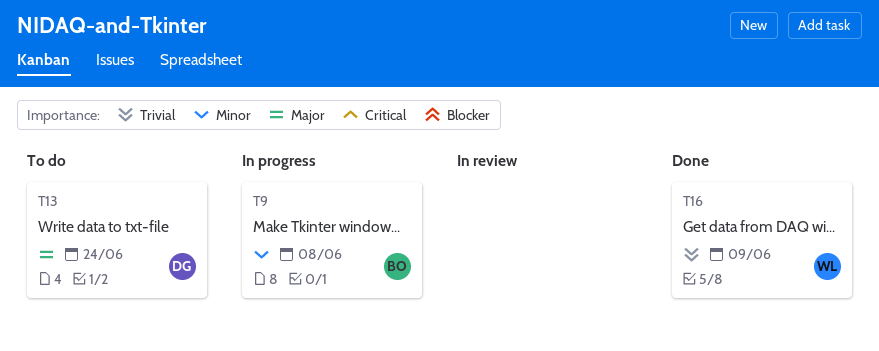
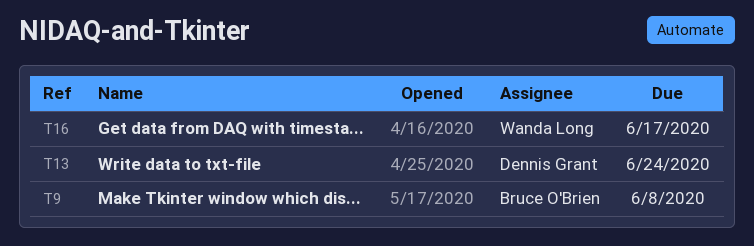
T16, due: Jun 9 -> Jun 17

